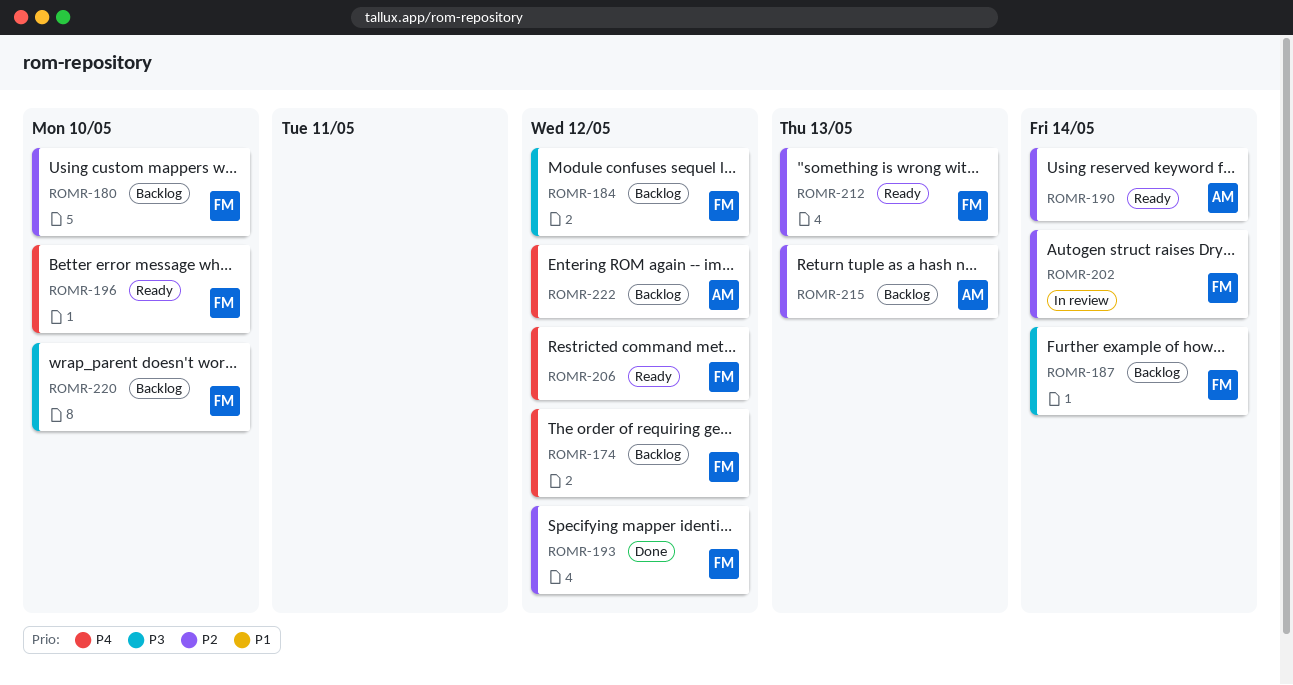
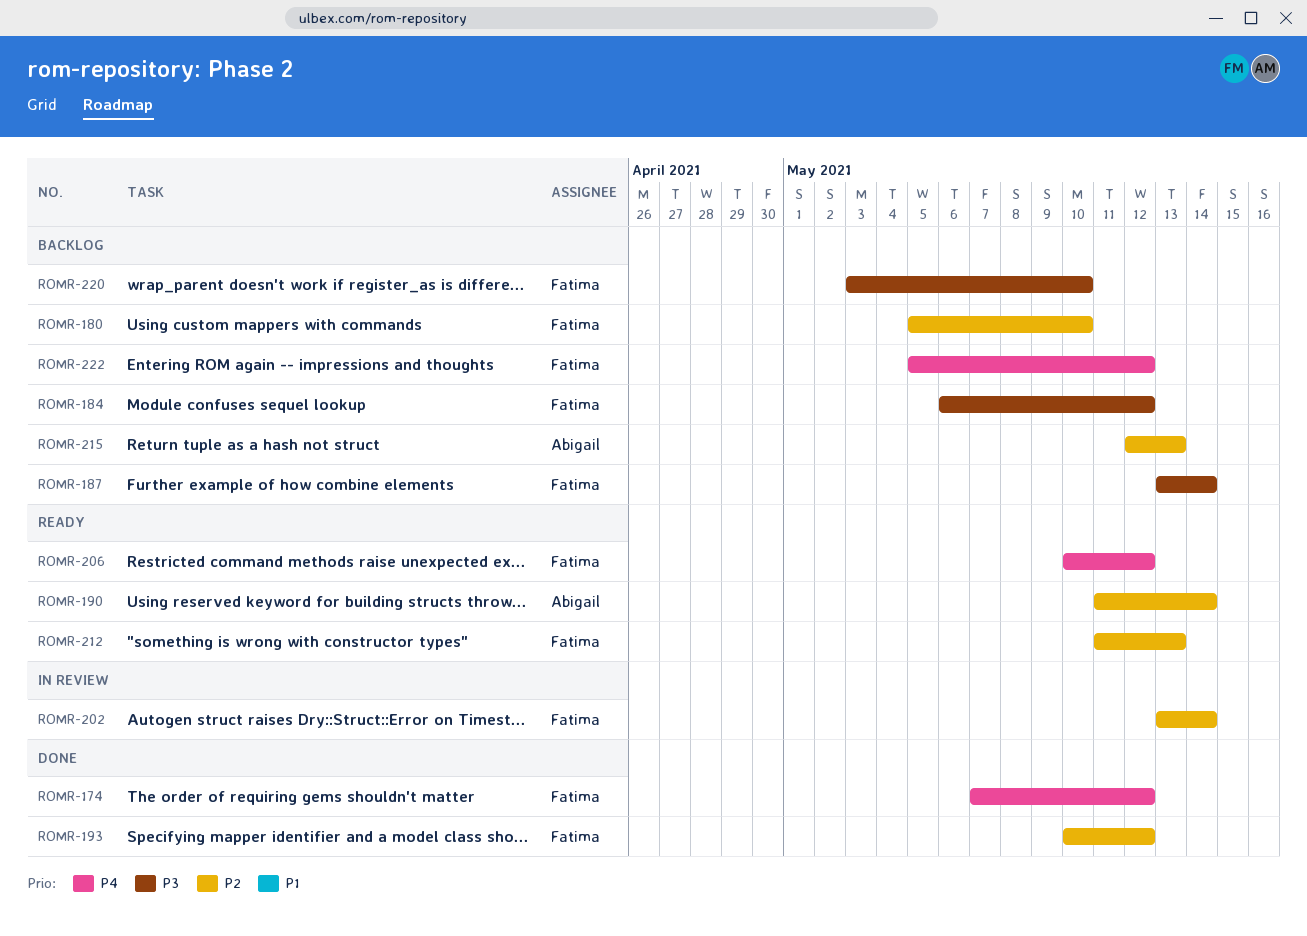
ROMR-174, status: Backlog -> Done
ROMR-196: present -> none
ROMR-222, owner: Abigail -> Fatima

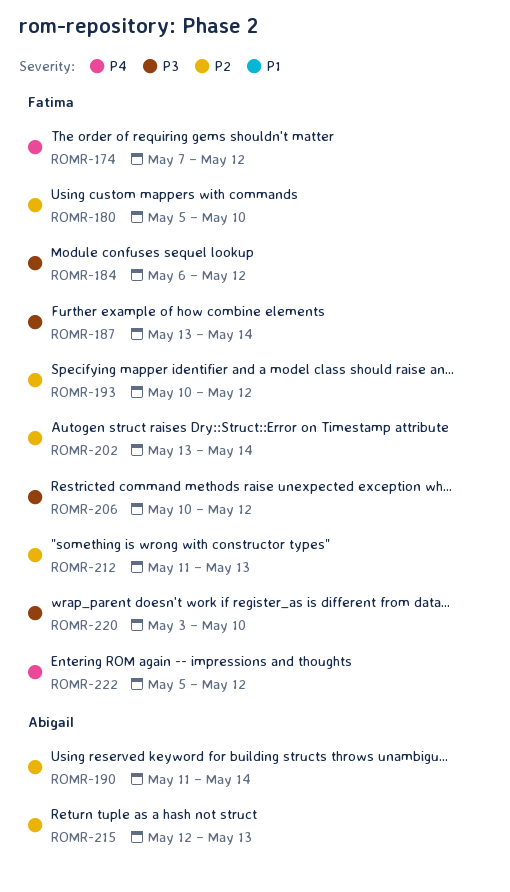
ROMR-206, priority: P4 -> P3

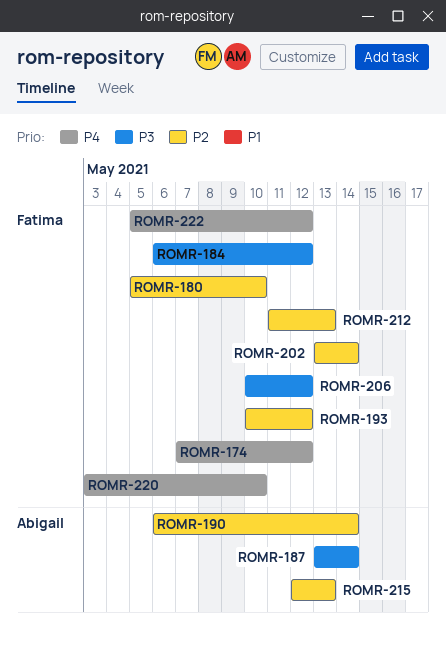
ROMR-187, owner: Fatima -> Abigail
ROMR-190, start: May 11 -> May 6
ROMR-220, priority: P3 -> P4

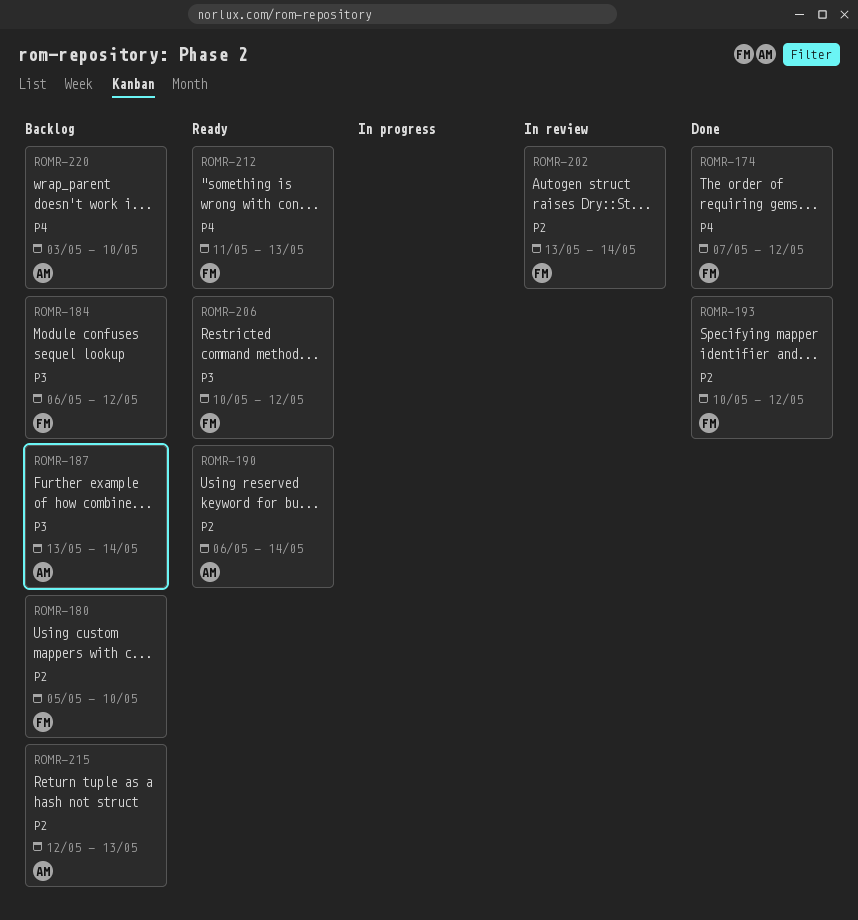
ROMR-212, priority: P2 -> P4
ROMR-220, owner: Fatima -> Abigail
ROMR-222: present -> none

